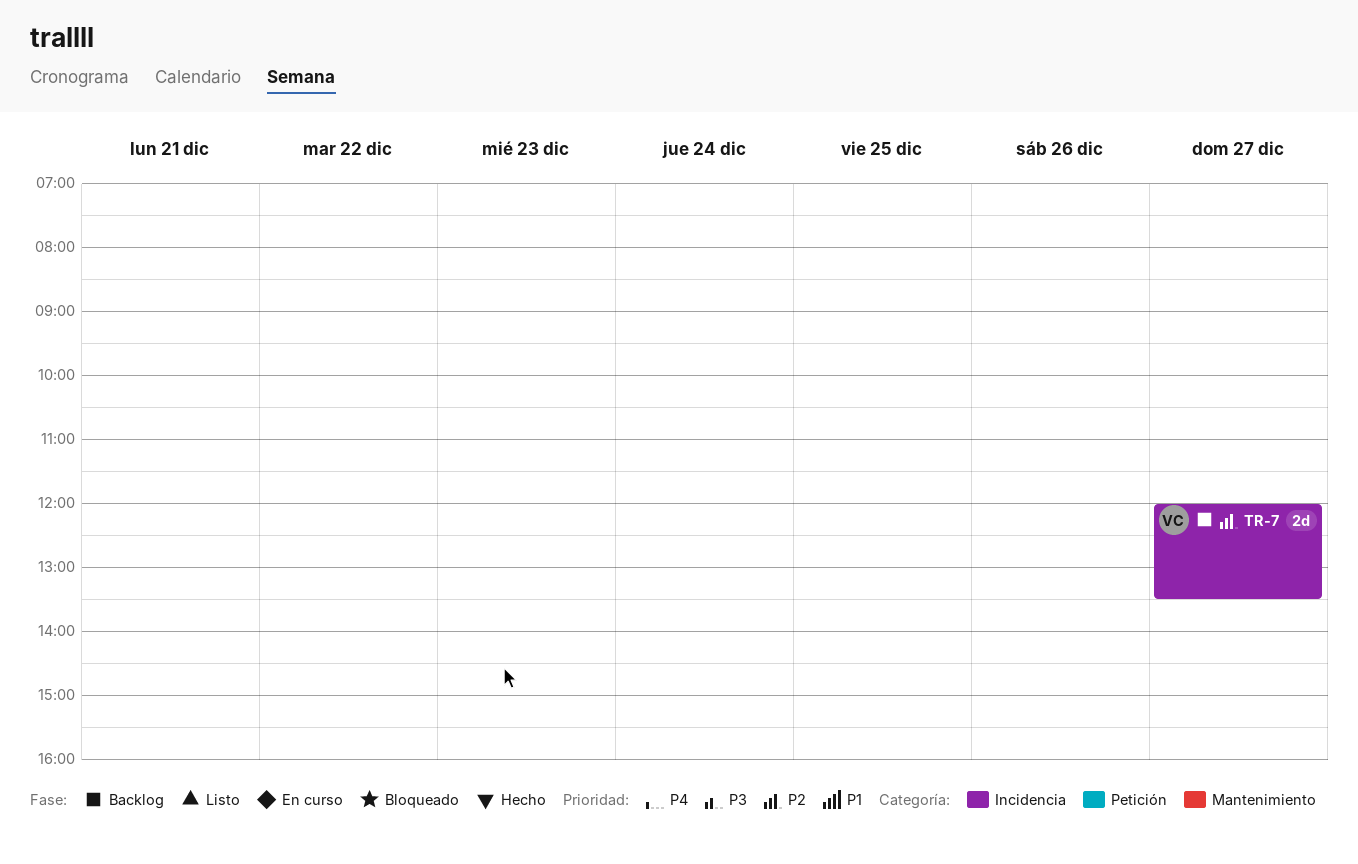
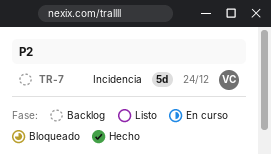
TR-7, estimate: 2d -> 5d
TR-7, day: Dec 27 -> Dec 24

